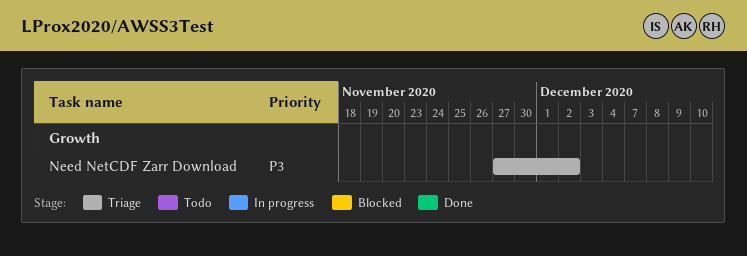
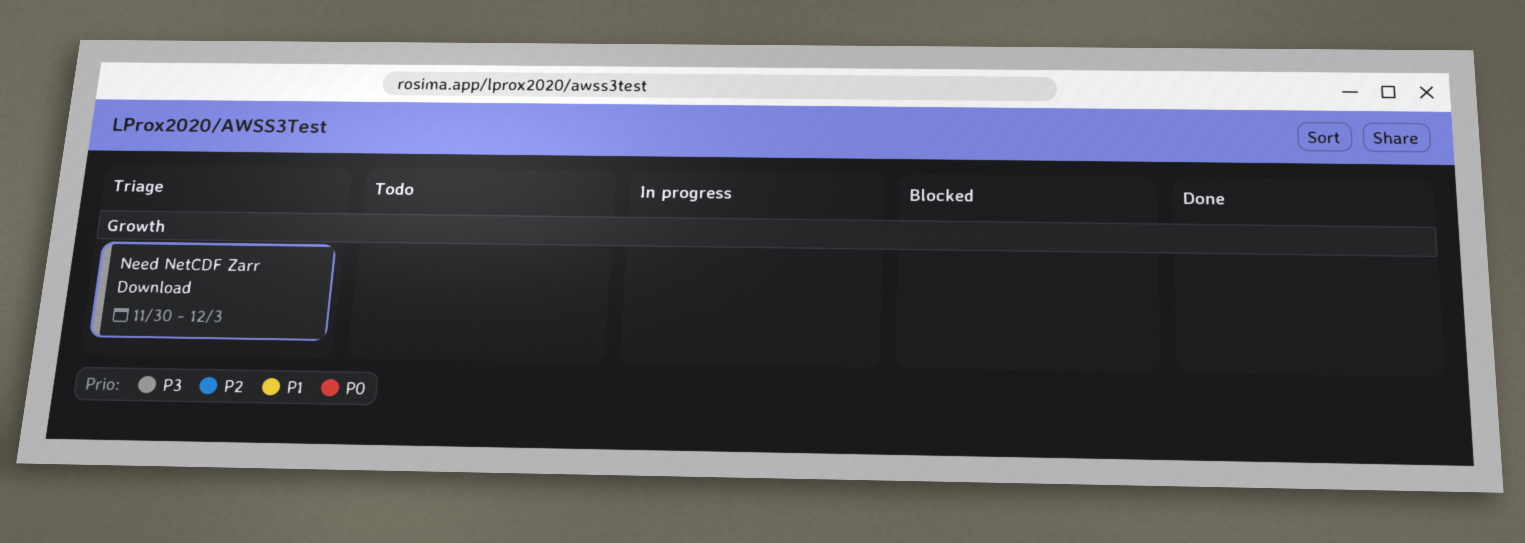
Need NetCDF Zarr Download, start: Nov 27 -> Nov 30
Need NetCDF Zarr Download, due: Dec 2 -> Dec 3

